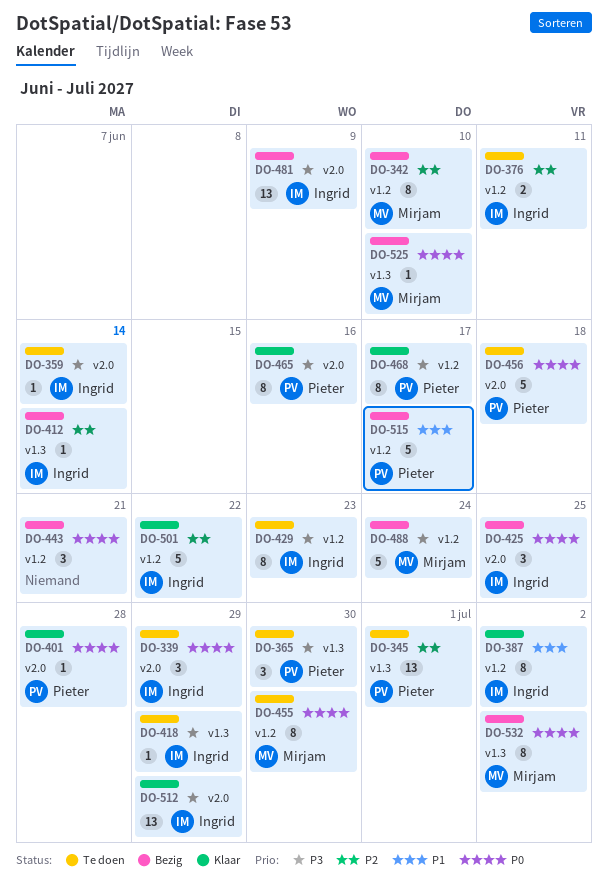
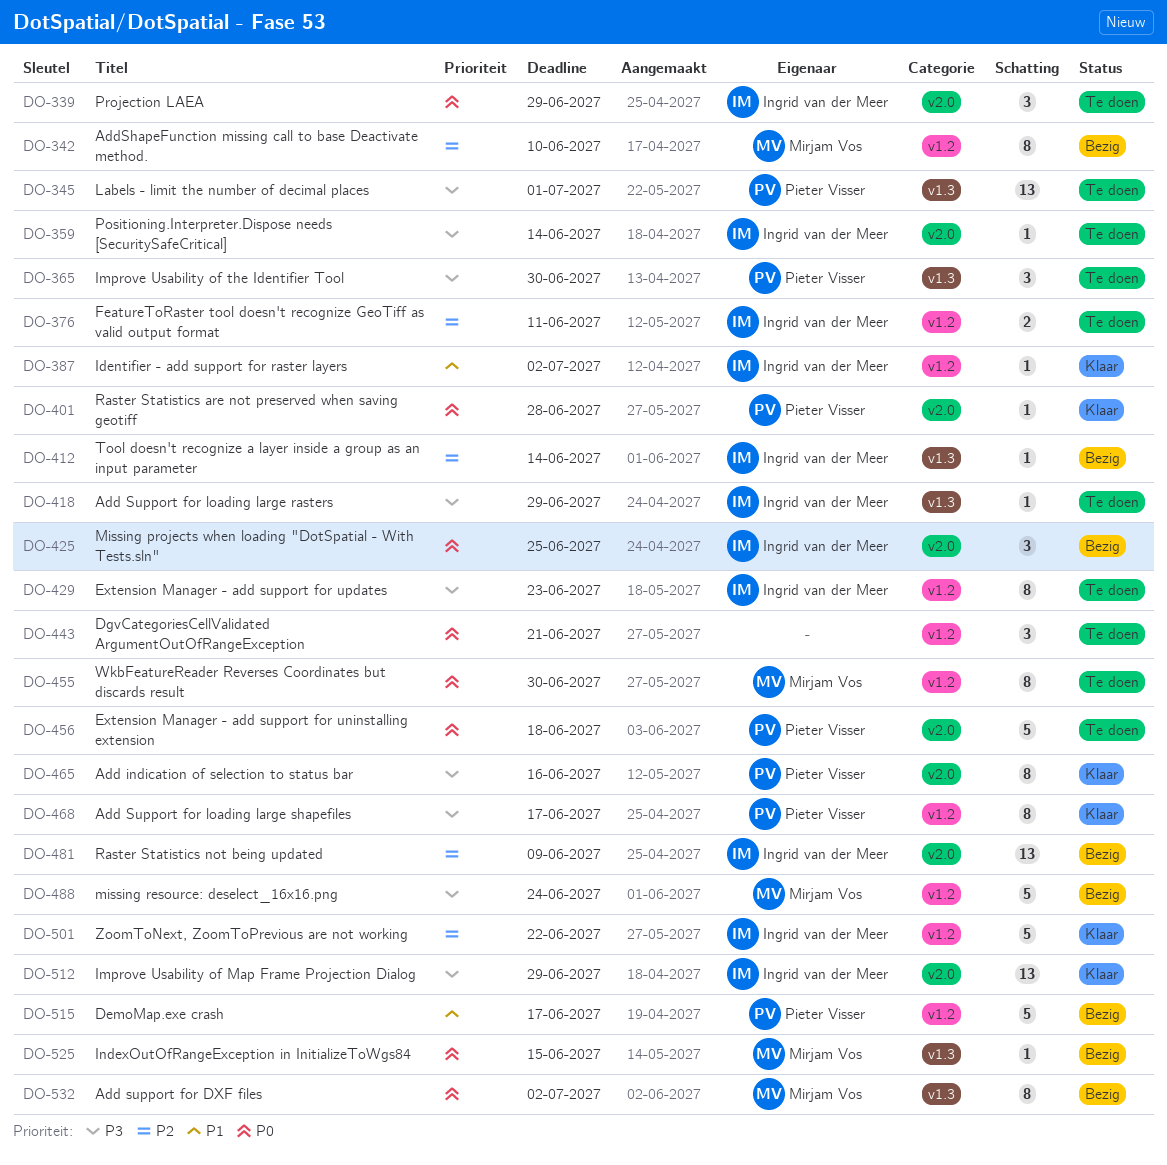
DO-345, priority: P2 -> P3
DO-387, estimate: 8 -> 1
DO-443, status: Bezig -> Te doen
DO-481, priority: P3 -> P2
DO-525, due: Jun 10 -> Jun 15

